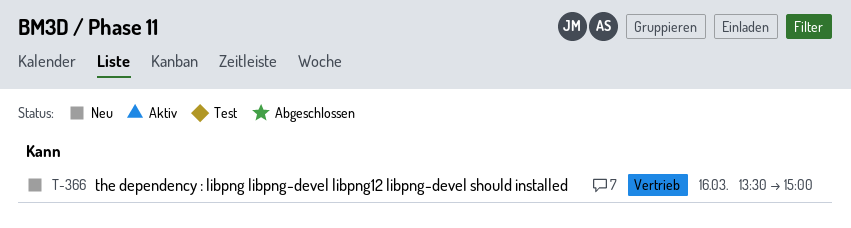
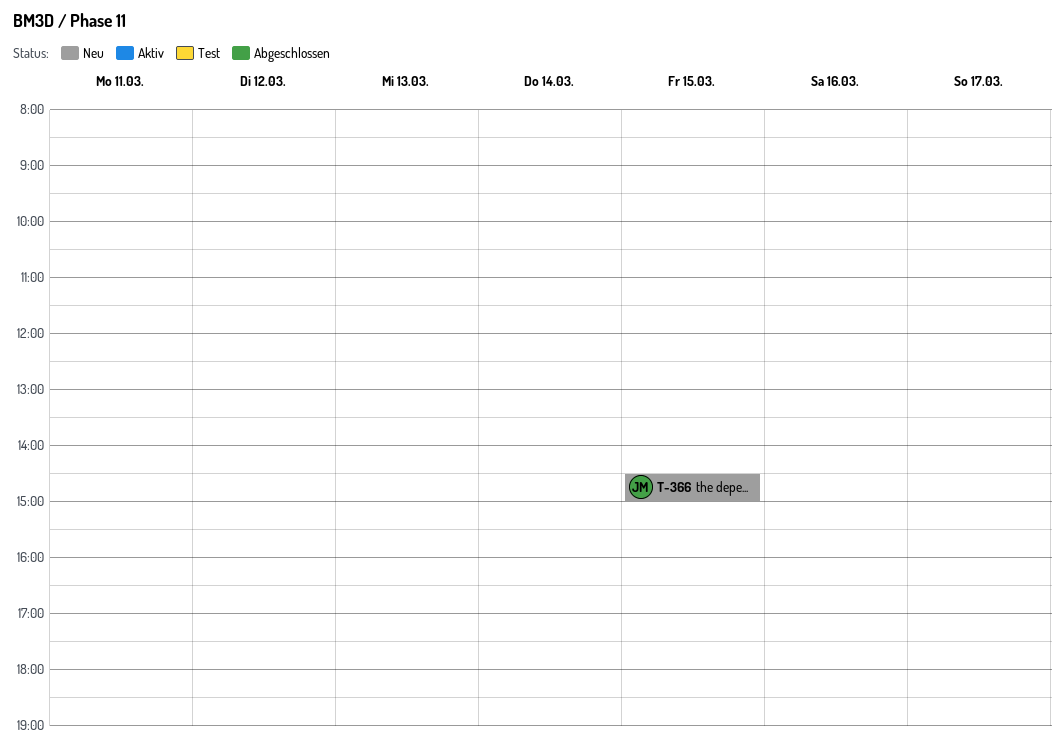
T-366, day: Mar 16 -> Mar 15
T-366, begins: 13:30 -> 14:30

